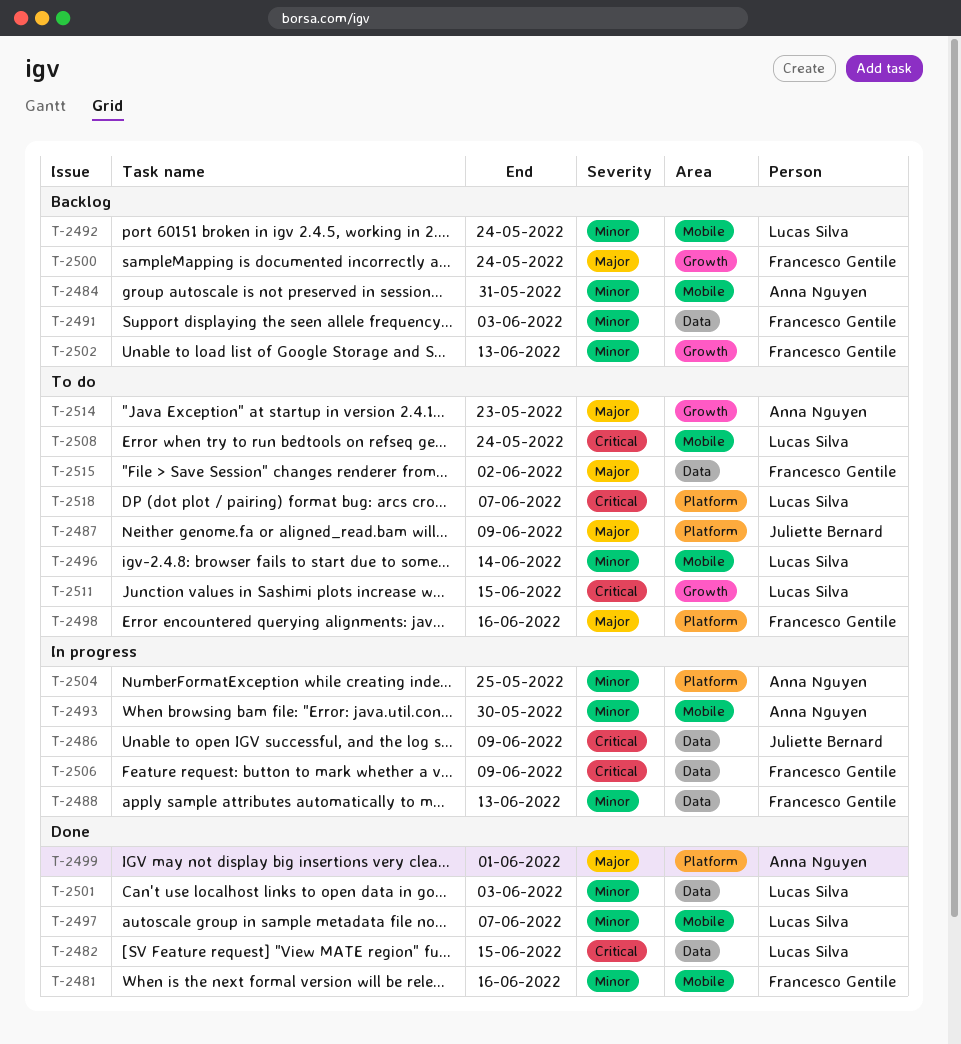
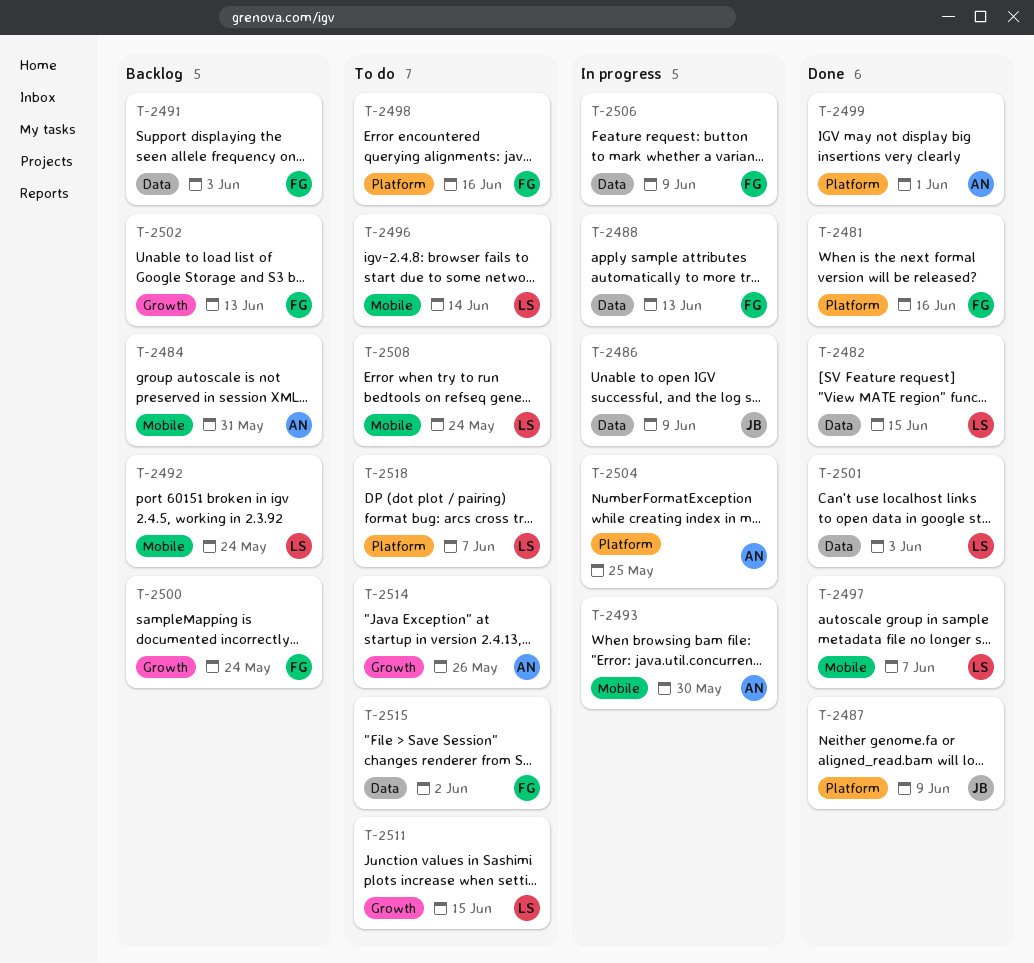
T-2481, label: Mobile -> Platform
T-2487, status: To do -> Done
T-2514, due: May 23 -> May 26

